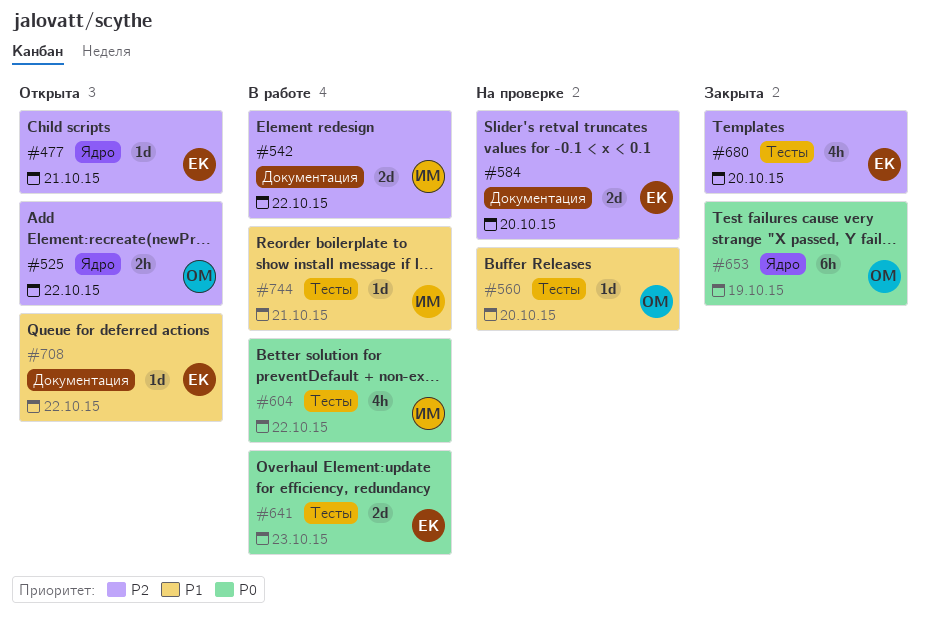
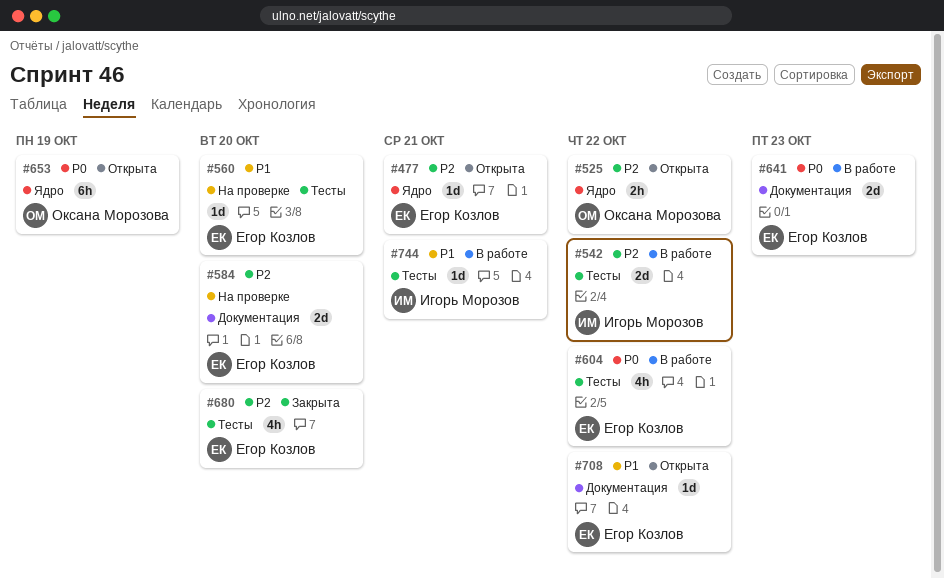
#542, label: Документация -> Тесты
#560, owner: Оксана Морозова -> Егор Козлов
#604, owner: Игорь Морозов -> Егор Козлов
#641, label: Тесты -> Документация
#653, status: Закрыта -> Открыта

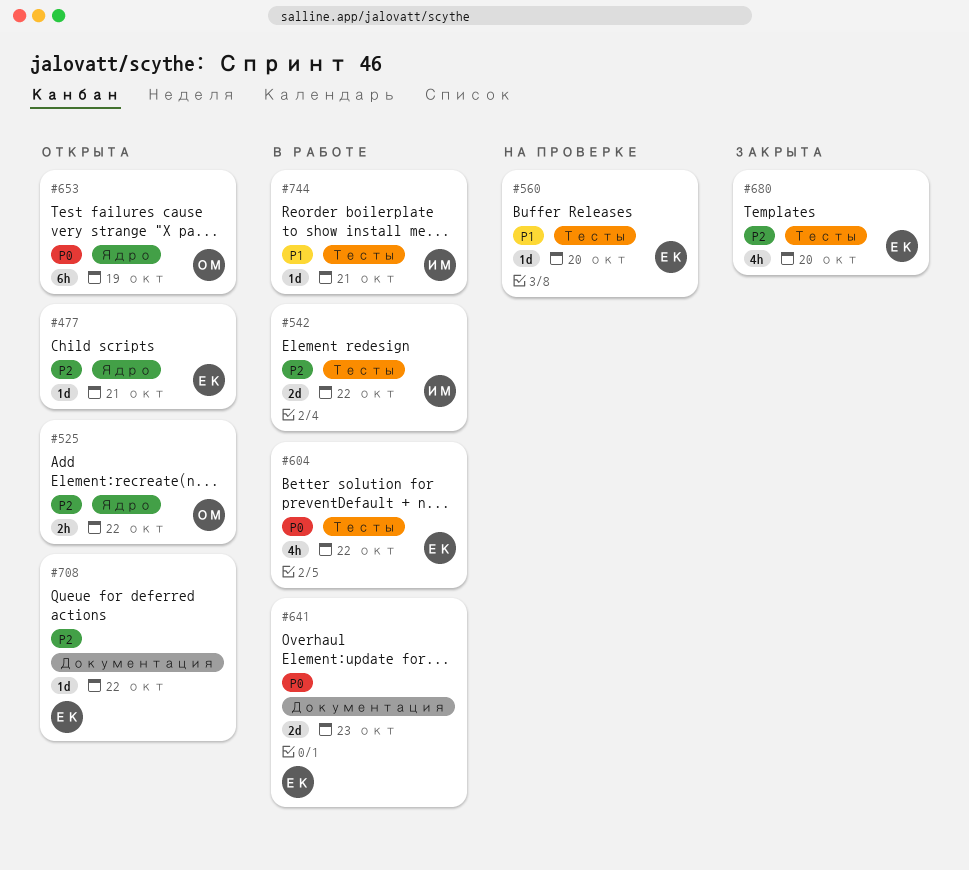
#584: present -> none
#708, priority: P1 -> P2

